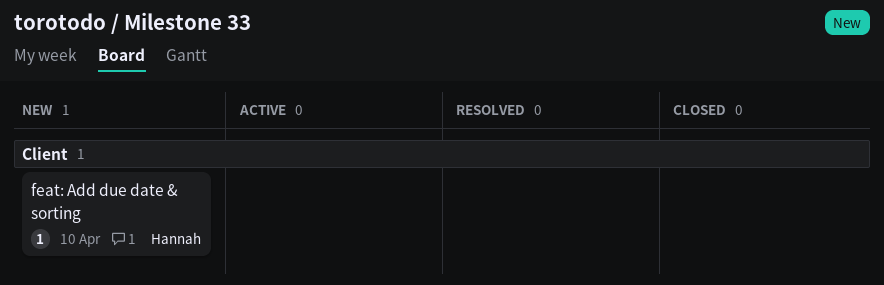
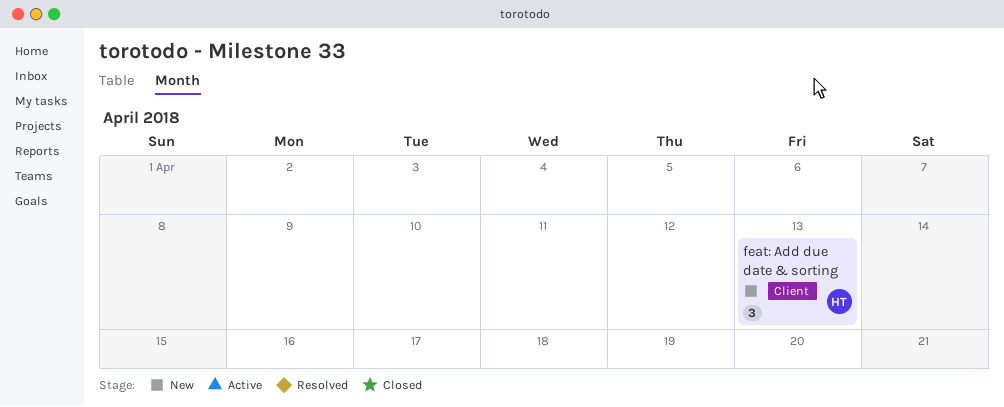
feat: Add due date & sorting, estimate: 1 -> 3
feat: Add due date & sorting, due: Apr 10 -> Apr 13

